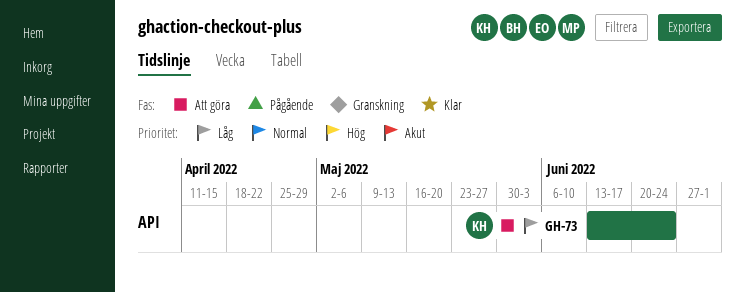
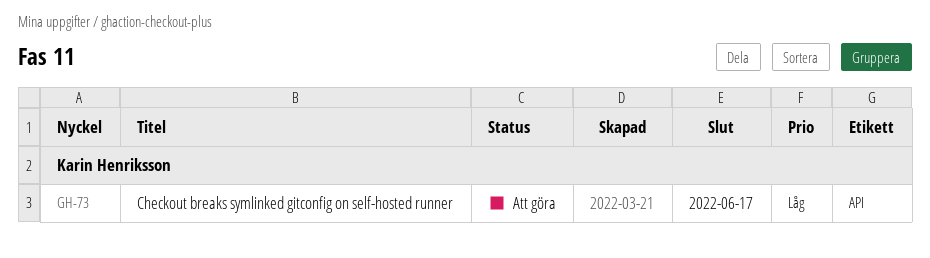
GH-73, due: Jun 24 -> Jun 17

